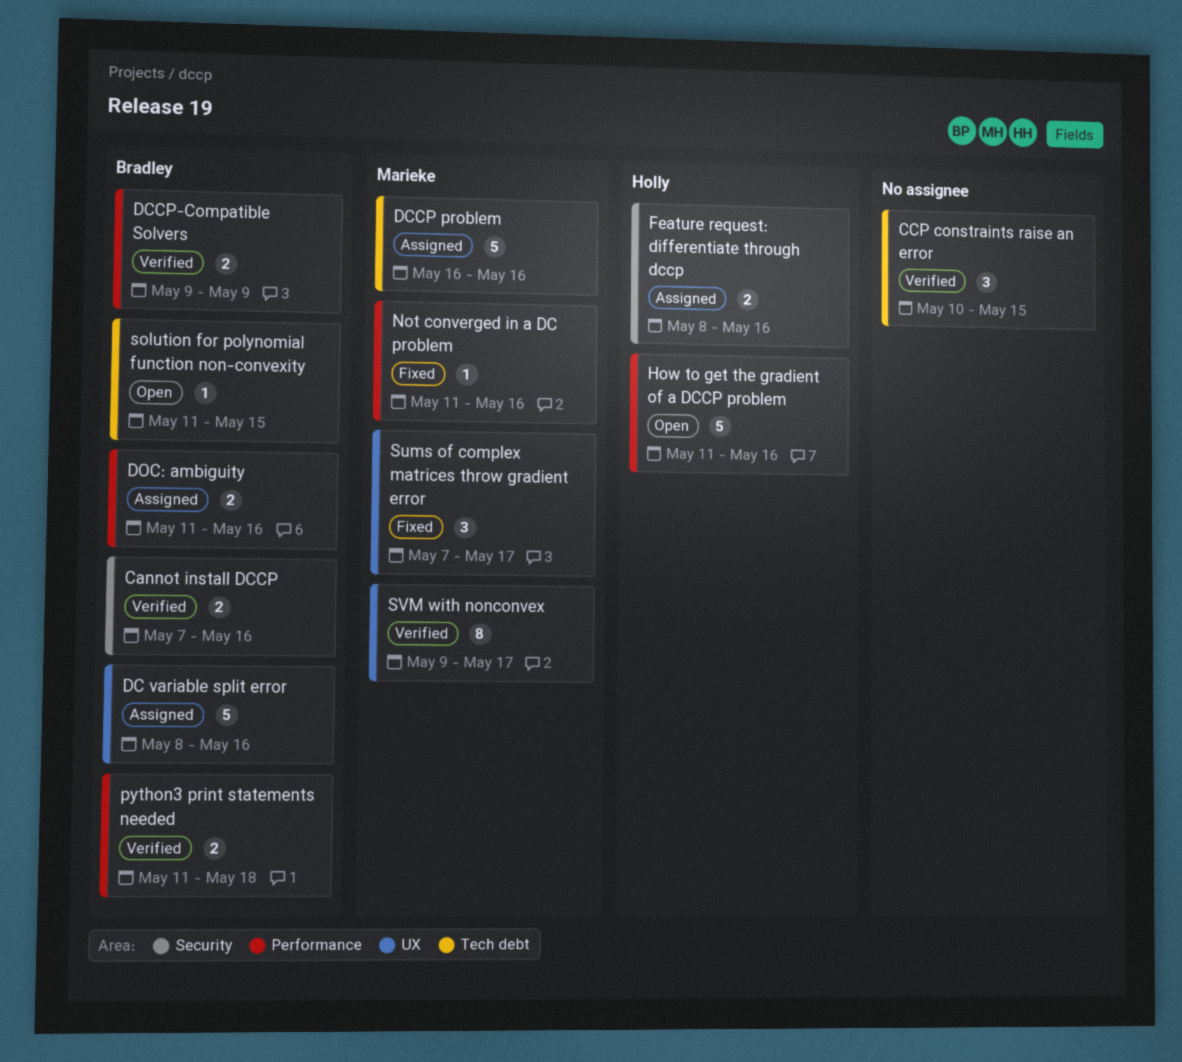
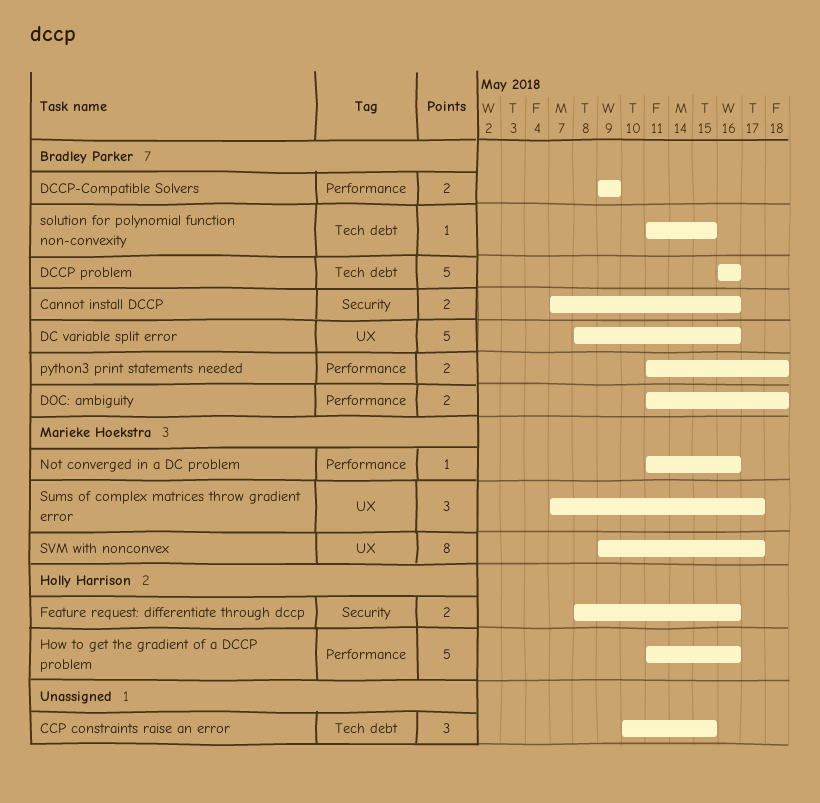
DCCP problem, owner: Marieke Hoekstra -> Bradley Parker
DOC: ambiguity, due: May 16 -> May 18

